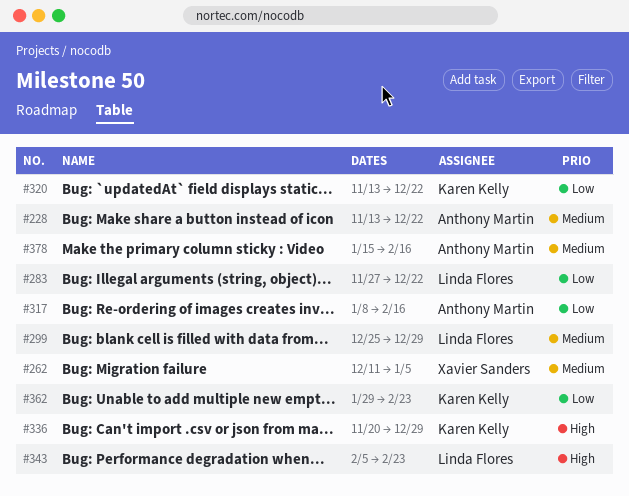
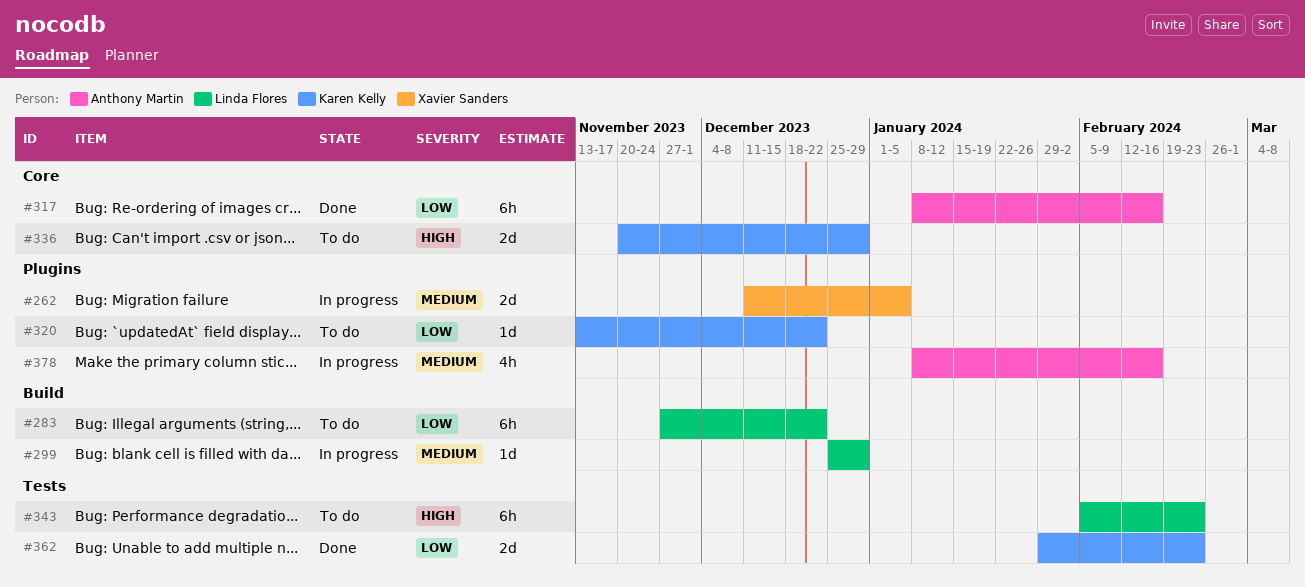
#228: present -> none
#378, start: Jan 15 -> Jan 8

